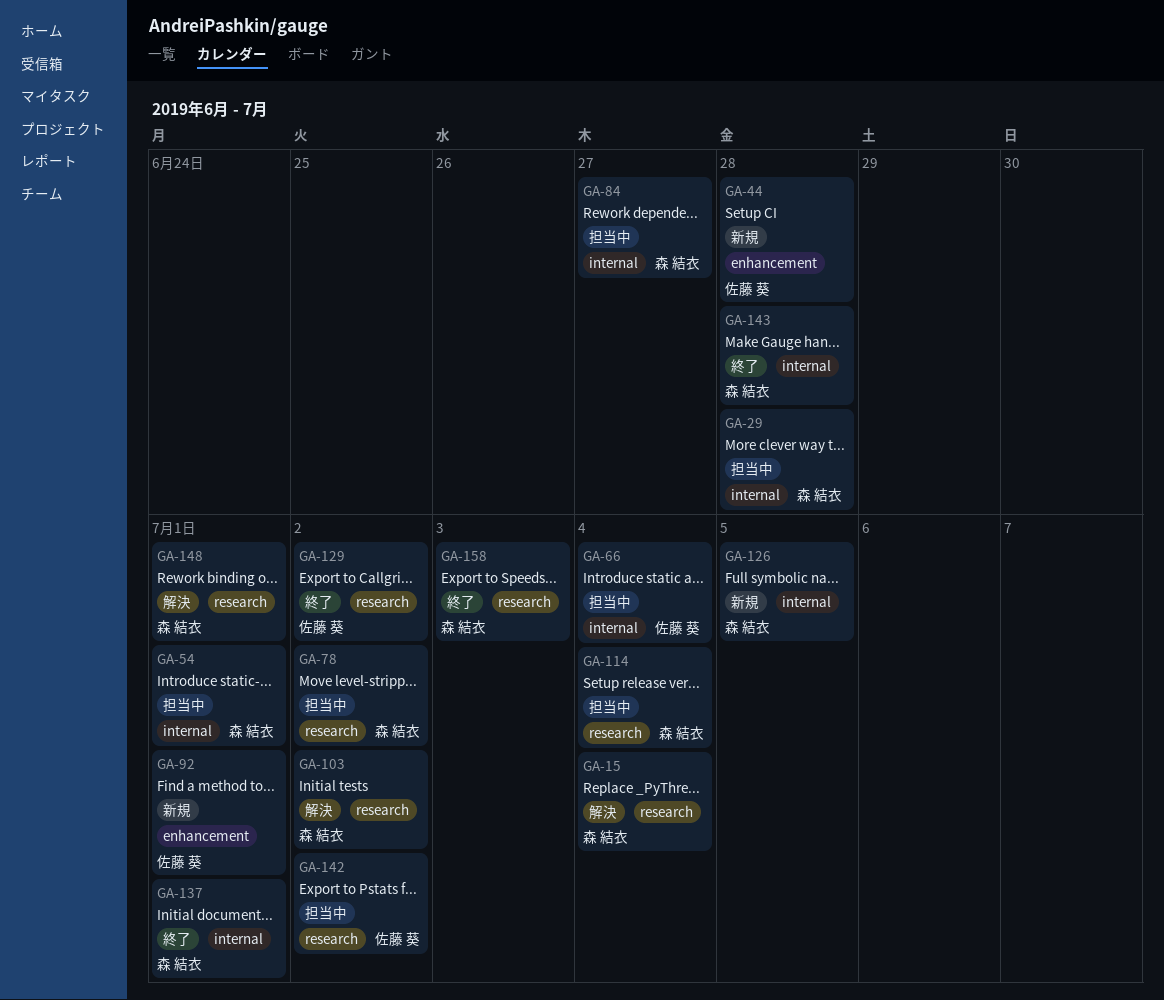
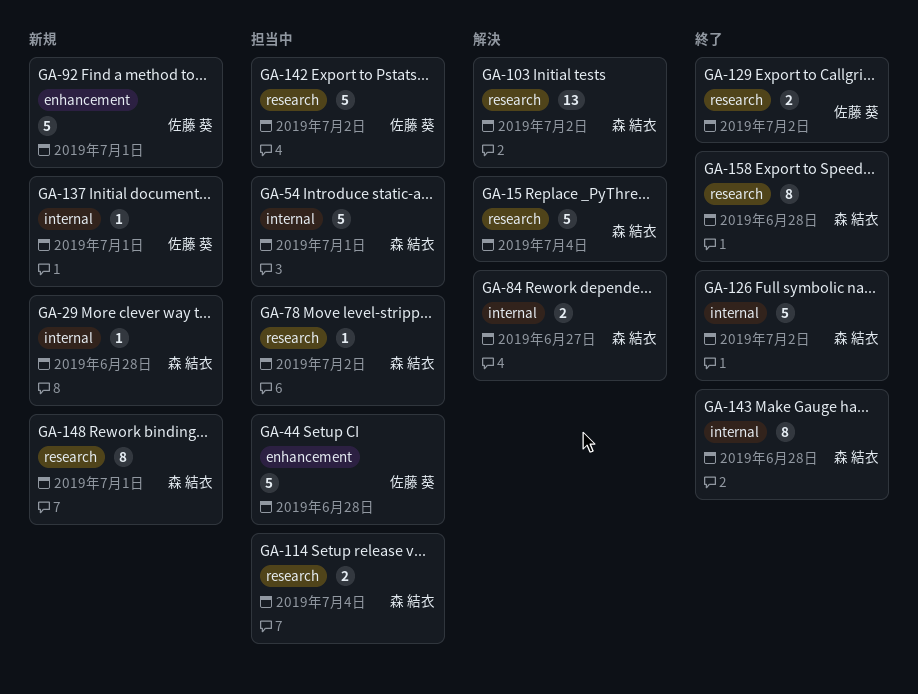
GA-29, status: 担当中 -> 新規
GA-44, status: 新規 -> 担当中
GA-66: present -> none
GA-84, status: 担当中 -> 解決
GA-126, status: 新規 -> 終了
GA-126, due: Jul 5 -> Jul 2
GA-137, status: 終了 -> 新規
GA-137, owner: 森 結衣 -> 佐藤 葵
GA-148, status: 解決 -> 新規
GA-158, due: Jul 3 -> Jun 28

